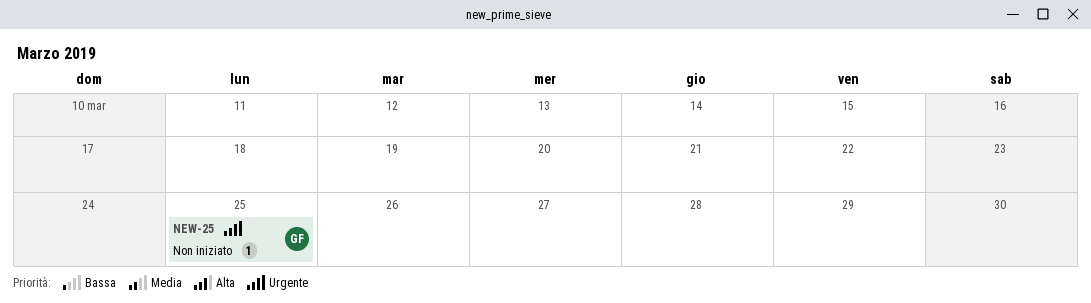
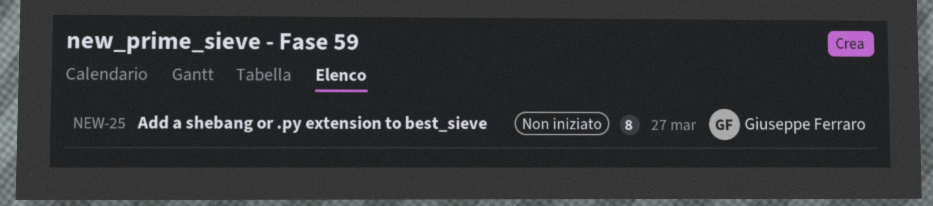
NEW-25, estimate: 1 -> 8
NEW-25, due: Mar 25 -> Mar 27

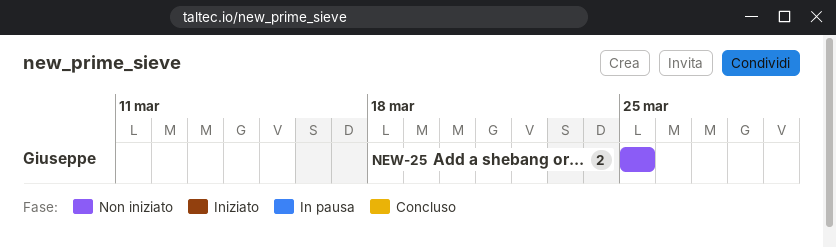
NEW-25, estimate: 8 -> 2
NEW-25, due: Mar 27 -> Mar 25

